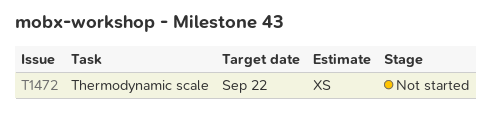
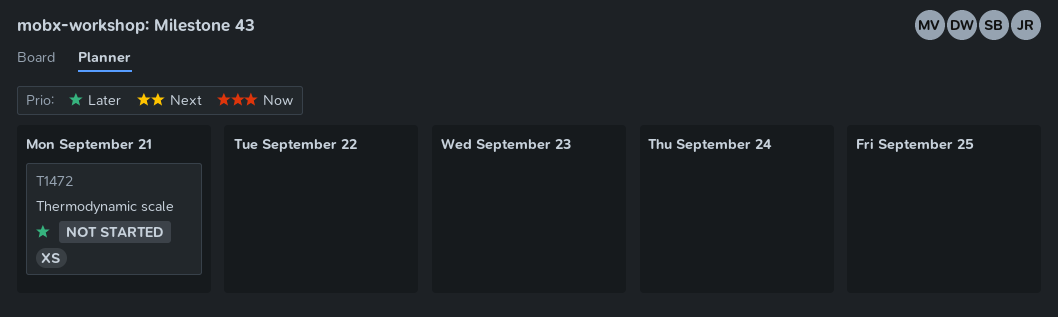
T1472, due: Sep 22 -> Sep 21

